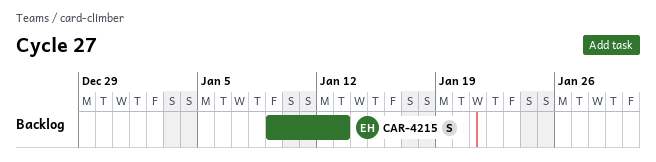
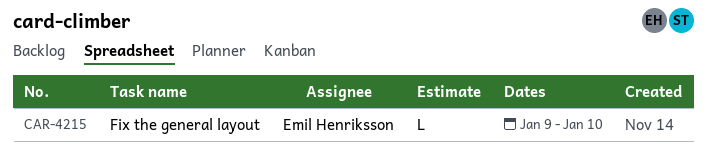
CAR-4215, estimate: S -> L
CAR-4215, due: Jan 13 -> Jan 10

